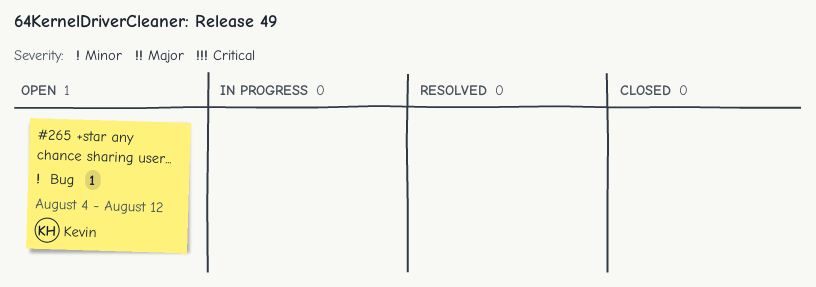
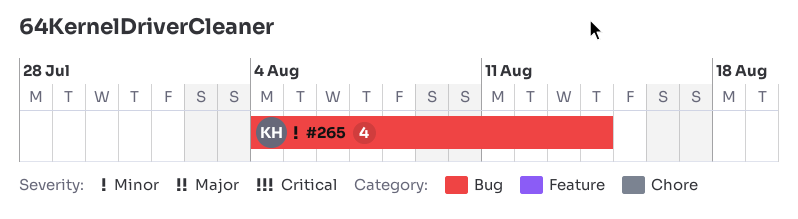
#265, estimate: 1 -> 4
#265, due: Aug 12 -> Aug 14

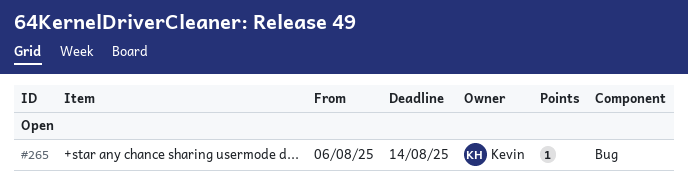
#265, estimate: 4 -> 1
#265, start: Aug 4 -> Aug 6

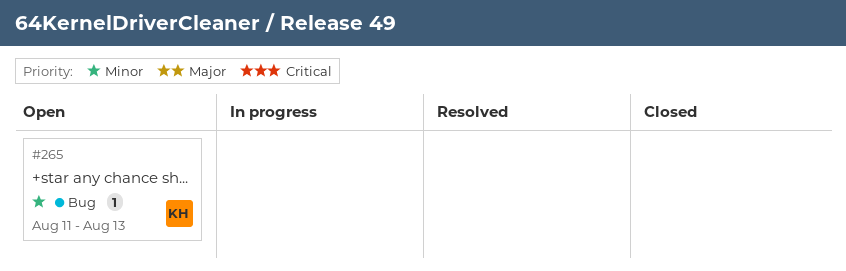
#265, start: Aug 6 -> Aug 11
#265, due: Aug 14 -> Aug 13

